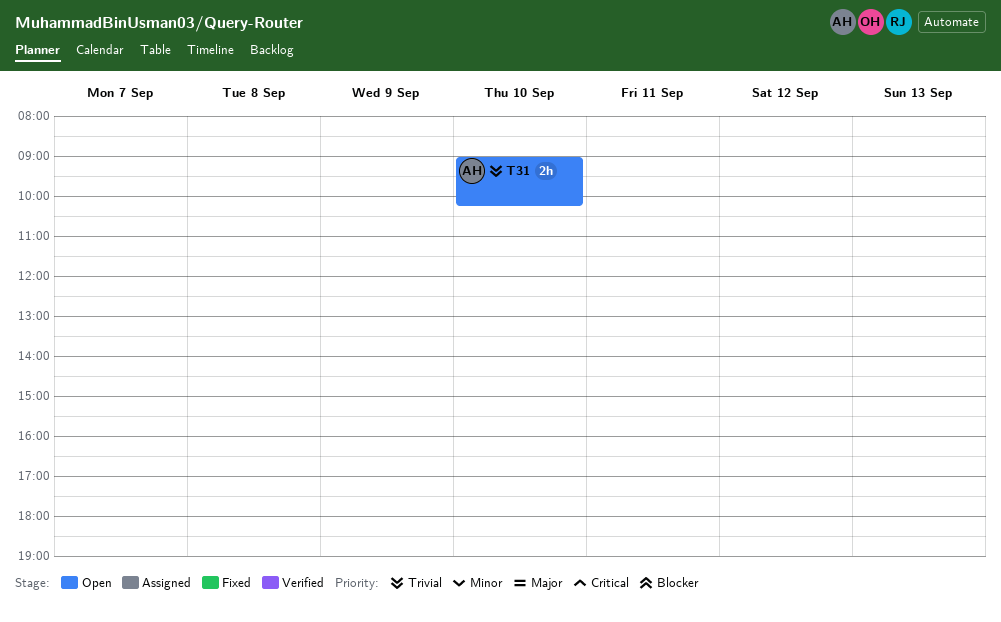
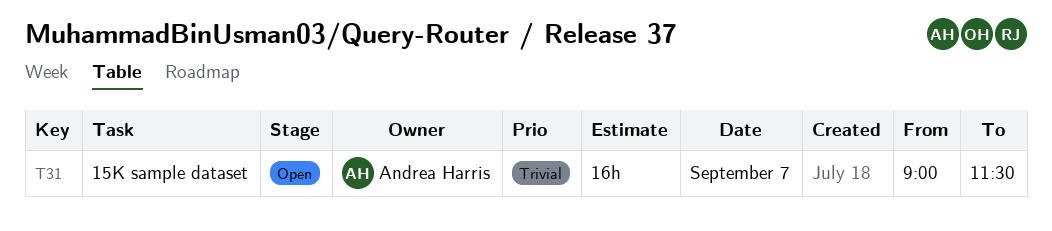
T31, estimate: 2h -> 16h
T31, day: Sep 10 -> Sep 7
T31, ends: 10:15 -> 11:30

